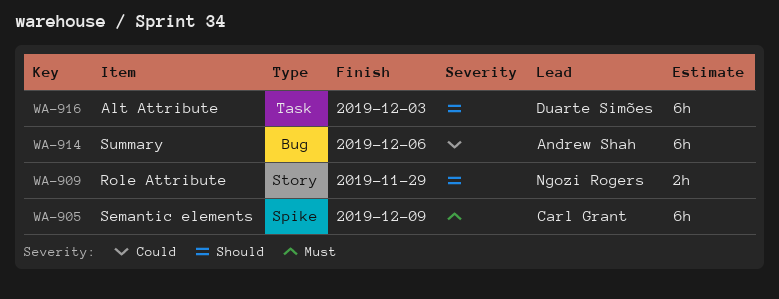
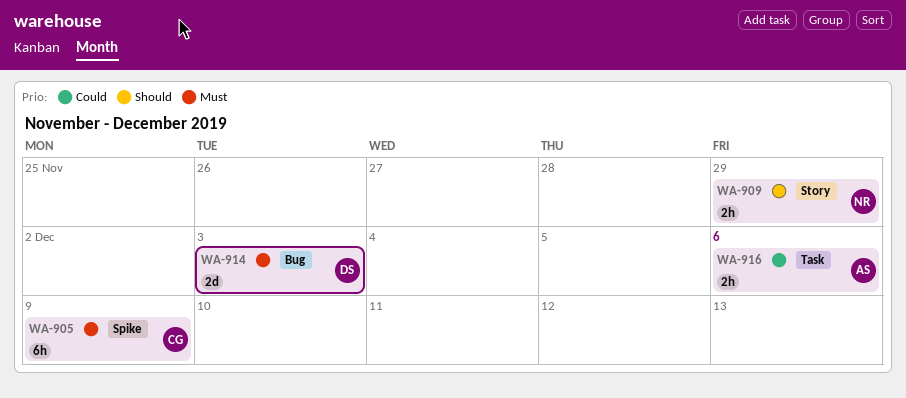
WA-914, owner: Andrew Shah -> Duarte Simões
WA-914, priority: Could -> Must
WA-914, estimate: 6h -> 2d
WA-914, due: Dec 6 -> Dec 3
WA-916, owner: Duarte Simões -> Andrew Shah
WA-916, priority: Should -> Could
WA-916, estimate: 6h -> 2h
WA-916, due: Dec 3 -> Dec 6

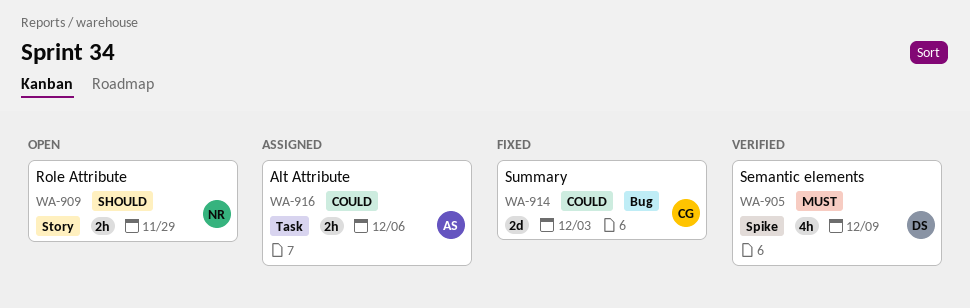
WA-905, owner: CG -> DS
WA-905, estimate: 6h -> 4h
WA-914, owner: DS -> CG
WA-914, priority: Must -> Could

